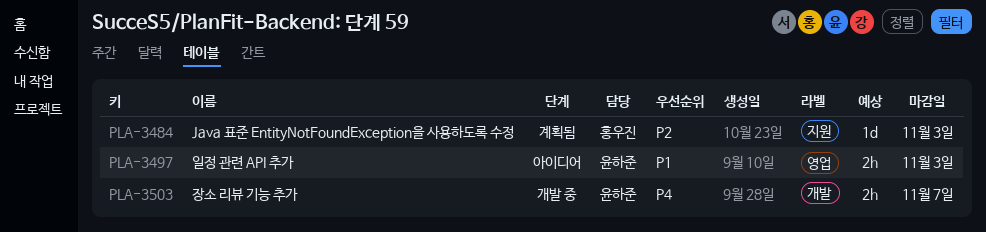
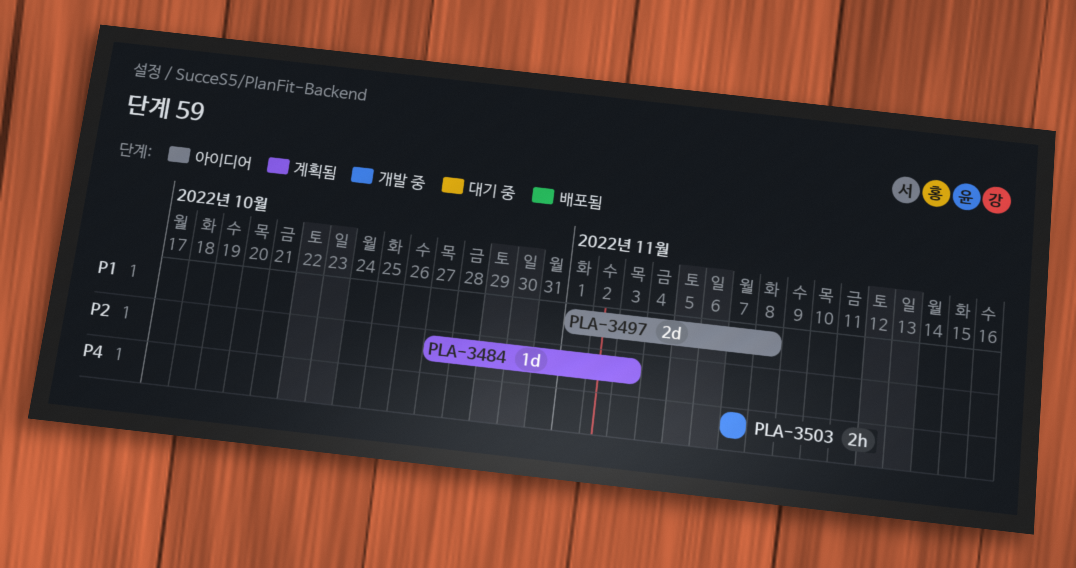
PLA-3497, estimate: 2h -> 2d
PLA-3497, due: Nov 3 -> Nov 8

